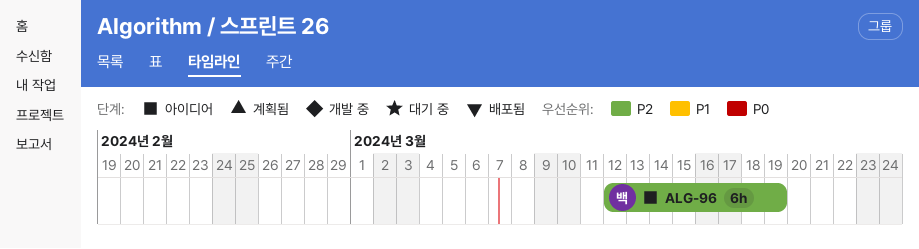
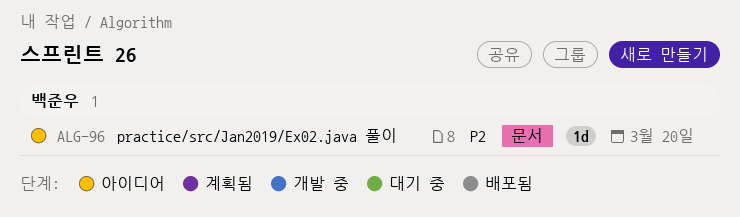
ALG-96, estimate: 6h -> 1d
ALG-96, due: Mar 19 -> Mar 20

